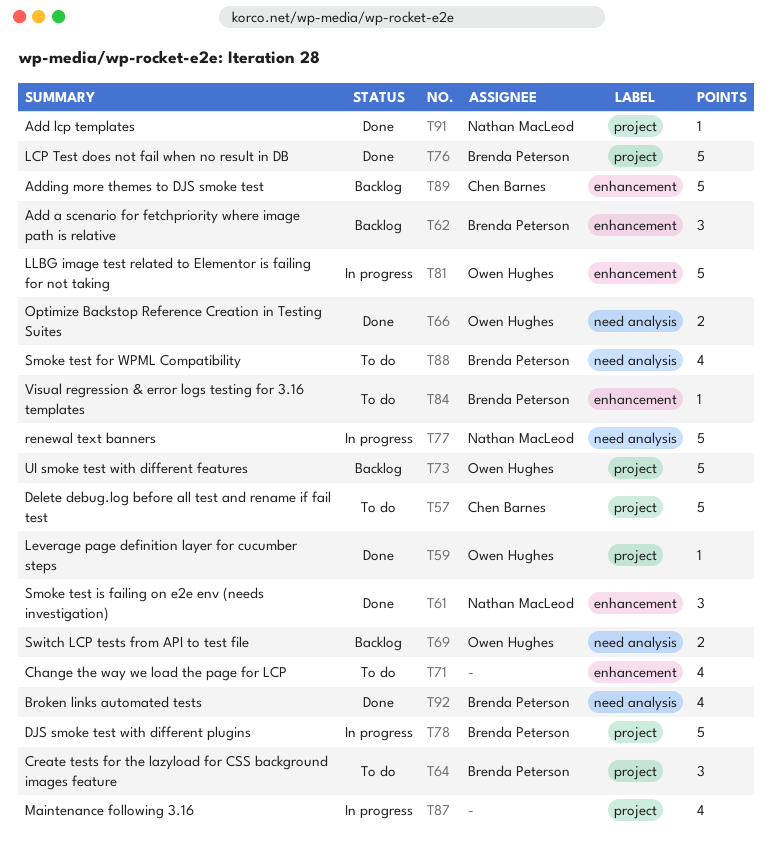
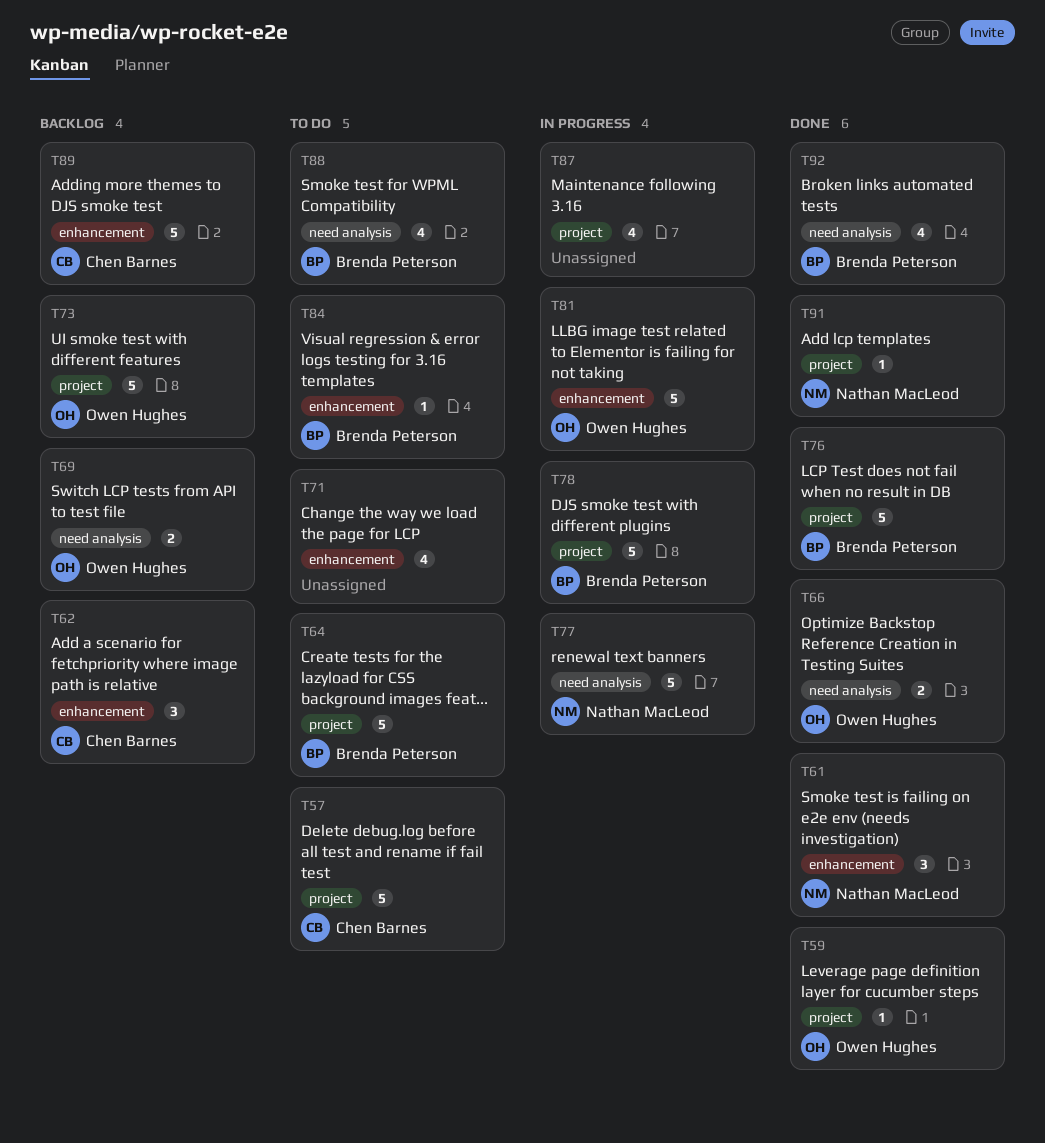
T62, owner: Brenda Peterson -> Chen Barnes
T64, estimate: 3 -> 5

